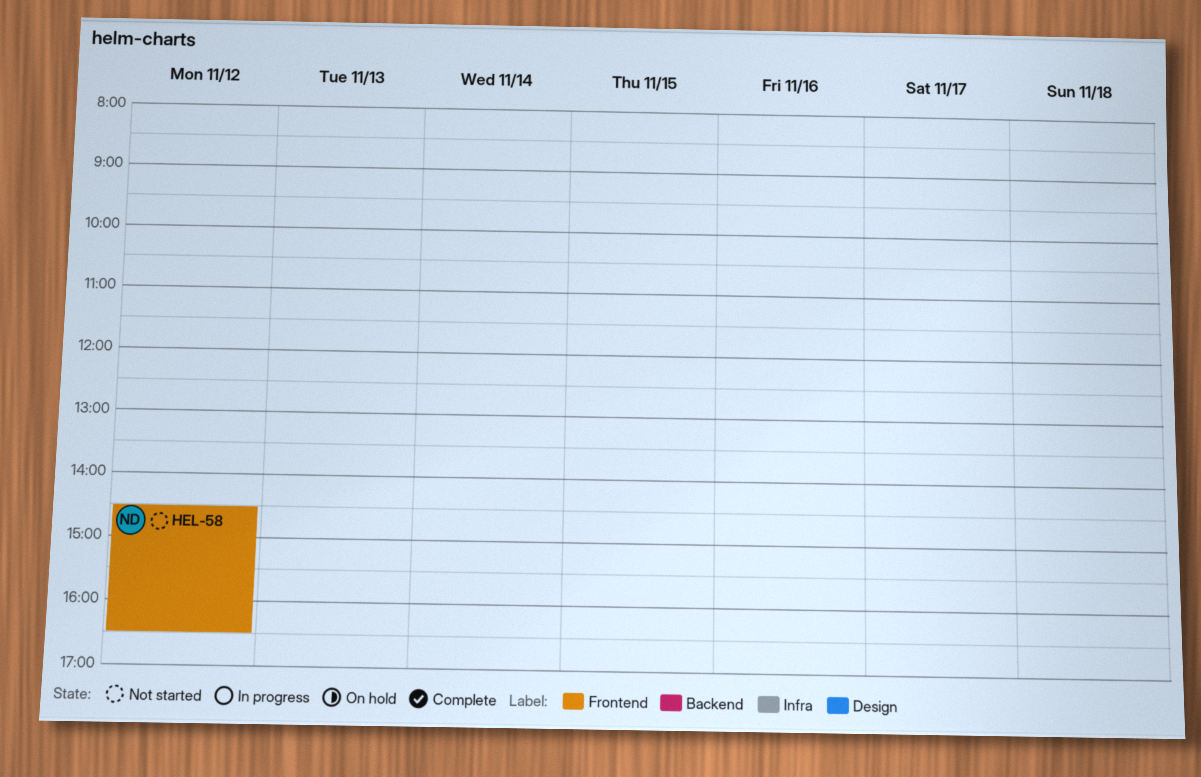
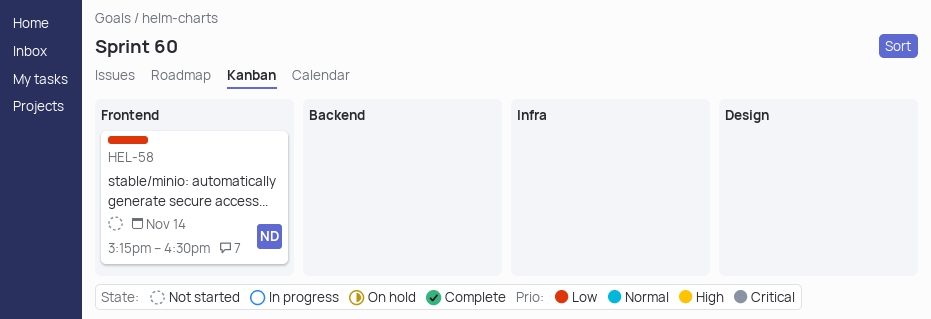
HEL-58, day: Nov 12 -> Nov 14
HEL-58, begins: 14:30 -> 15:15

